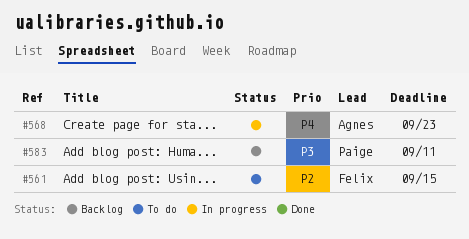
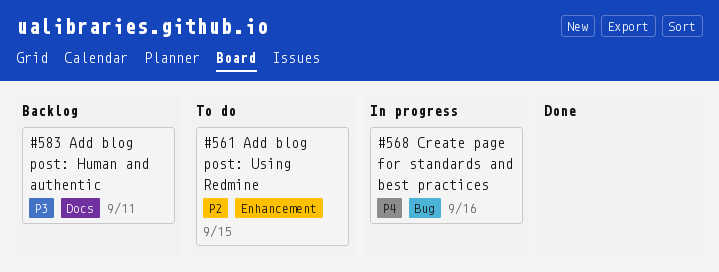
#568, due: Sep 23 -> Sep 16

